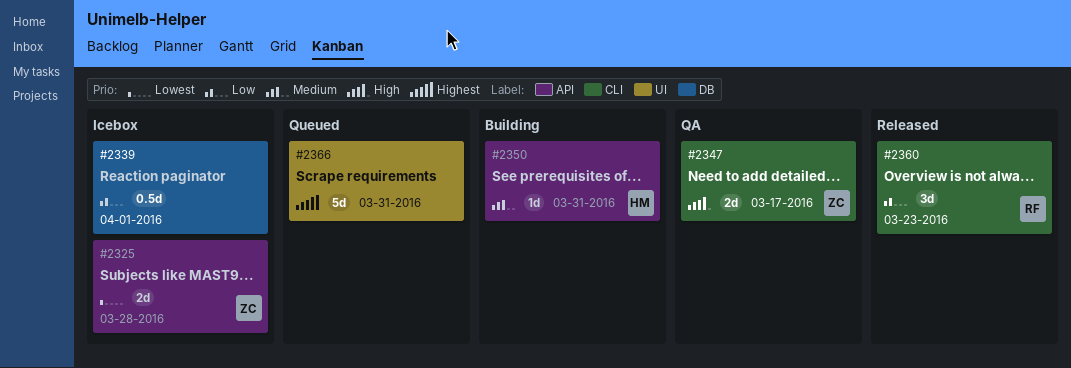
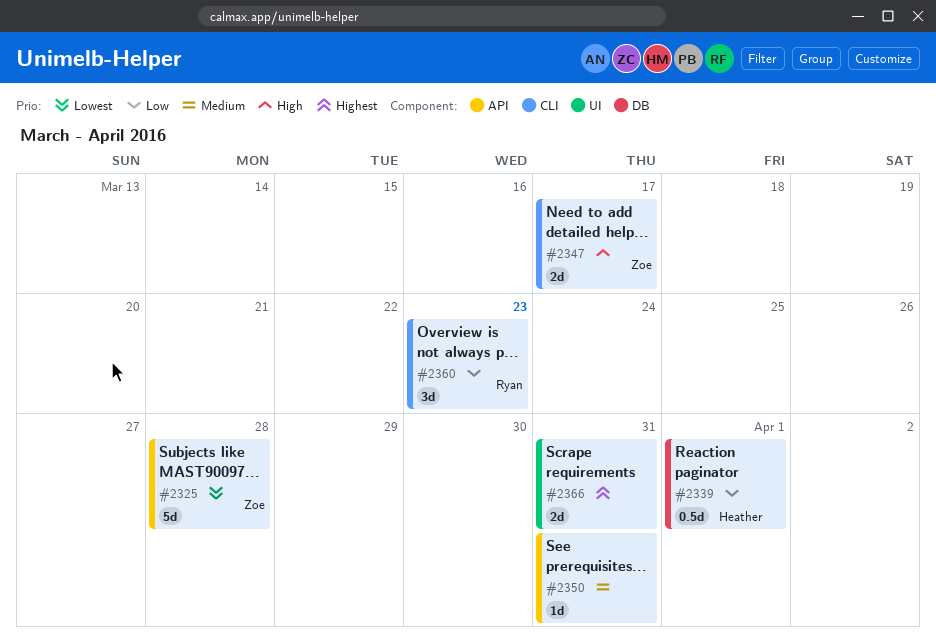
#2325, estimate: 2d -> 5d
#2339, owner: none -> Heather
#2350, owner: Heather -> none
#2366, estimate: 5d -> 2d

